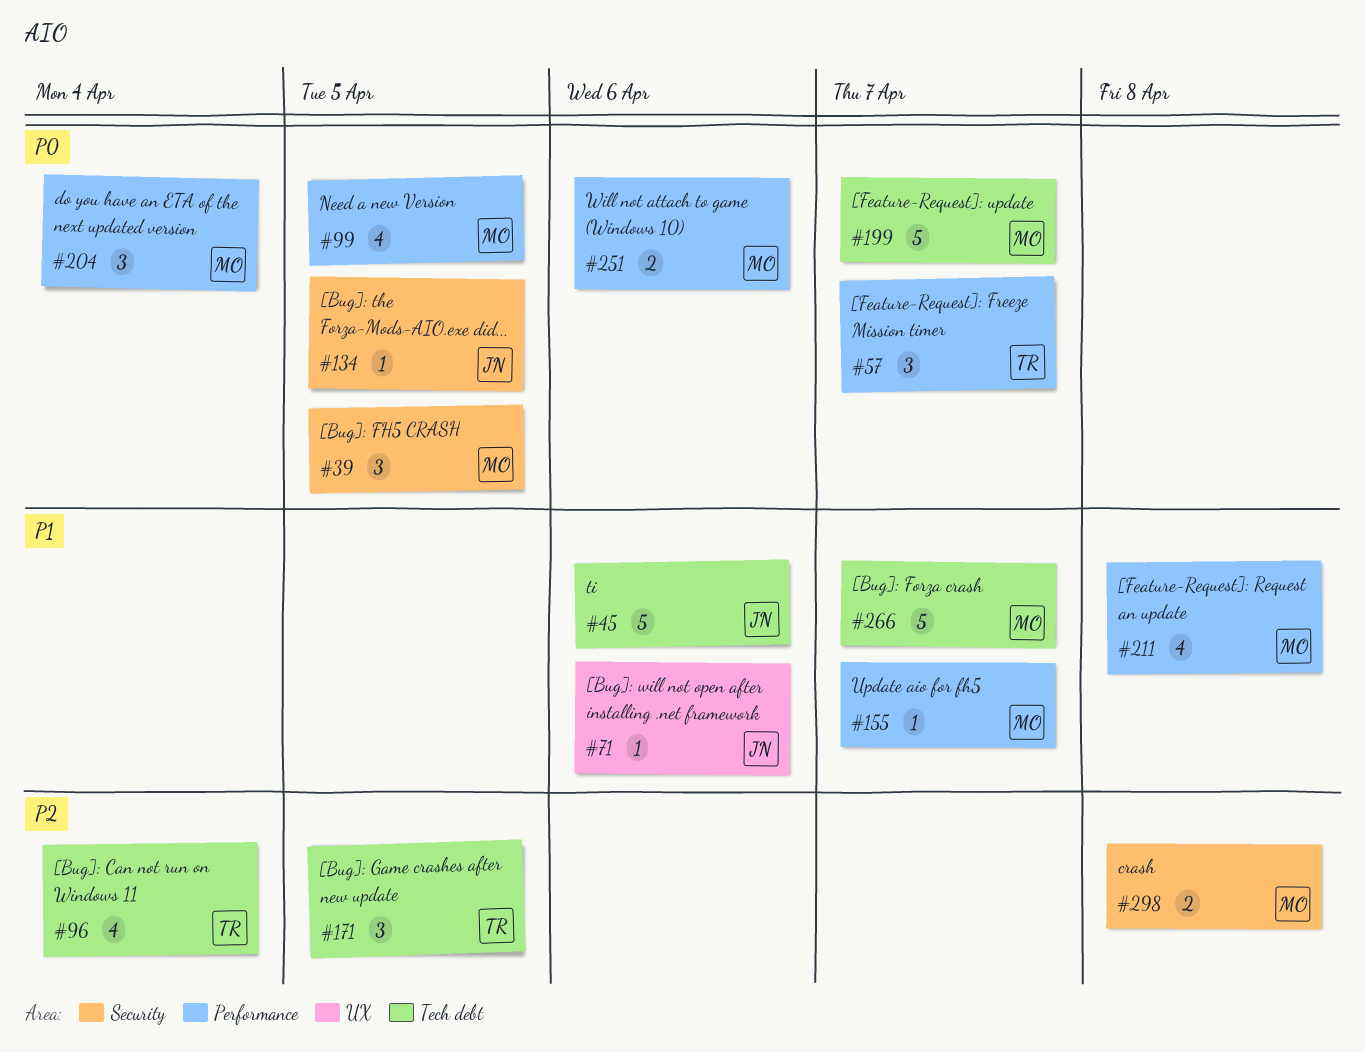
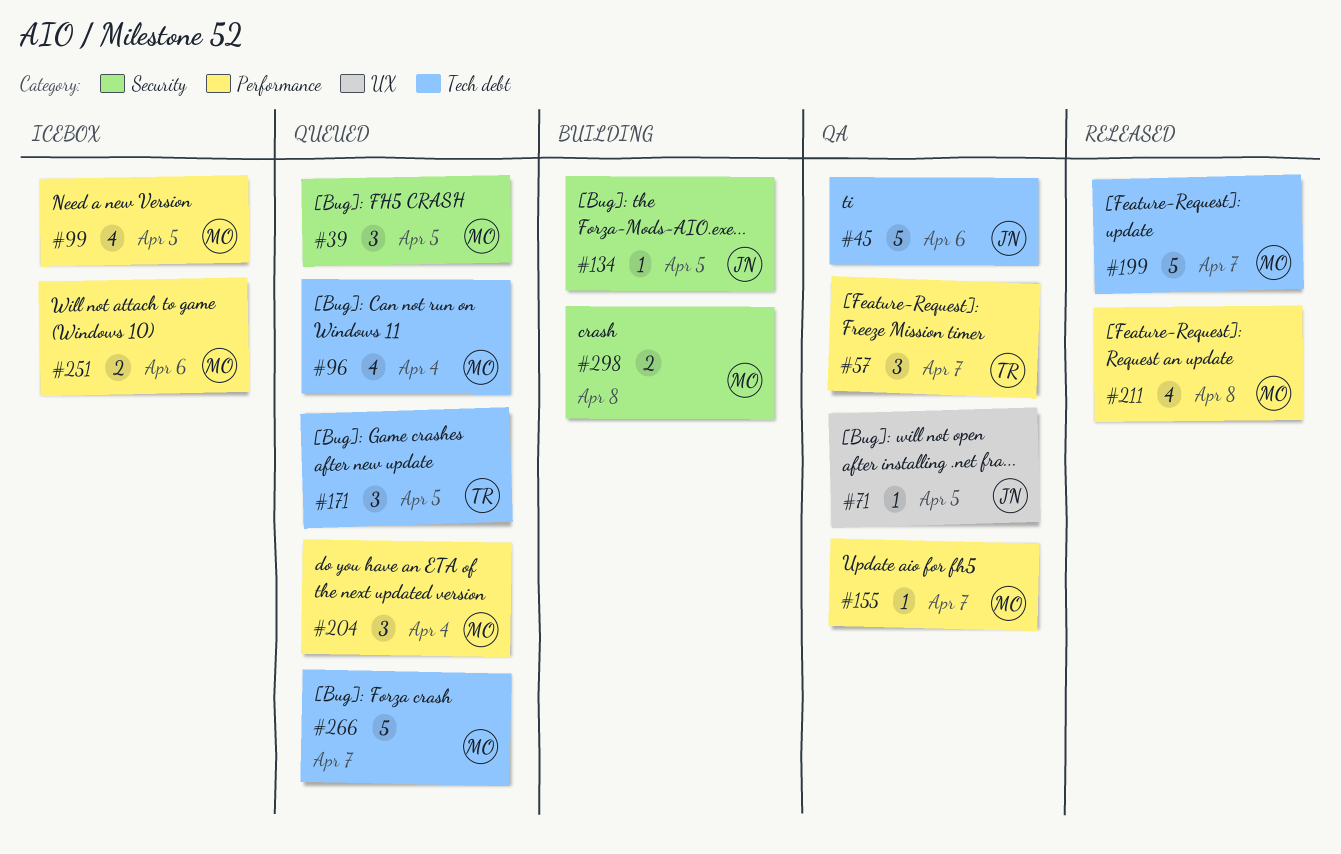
#71, due: Apr 6 -> Apr 5
#96, owner: TR -> MO

